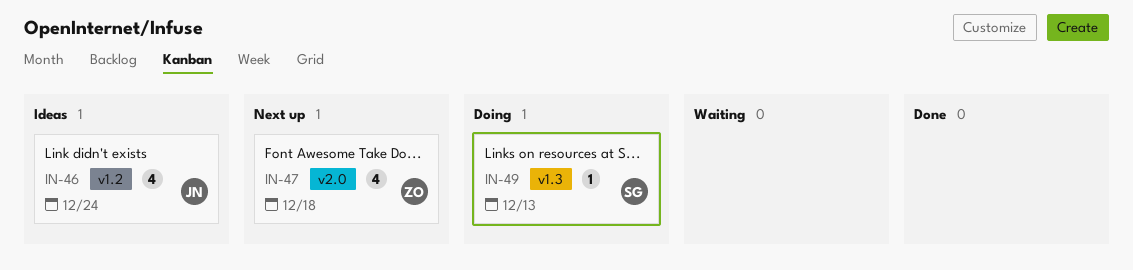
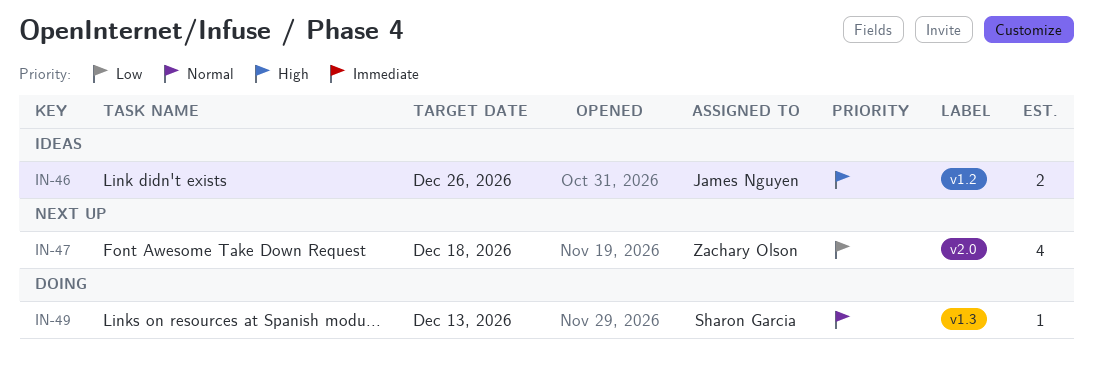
IN-46, estimate: 4 -> 2
IN-46, due: Dec 24 -> Dec 26

